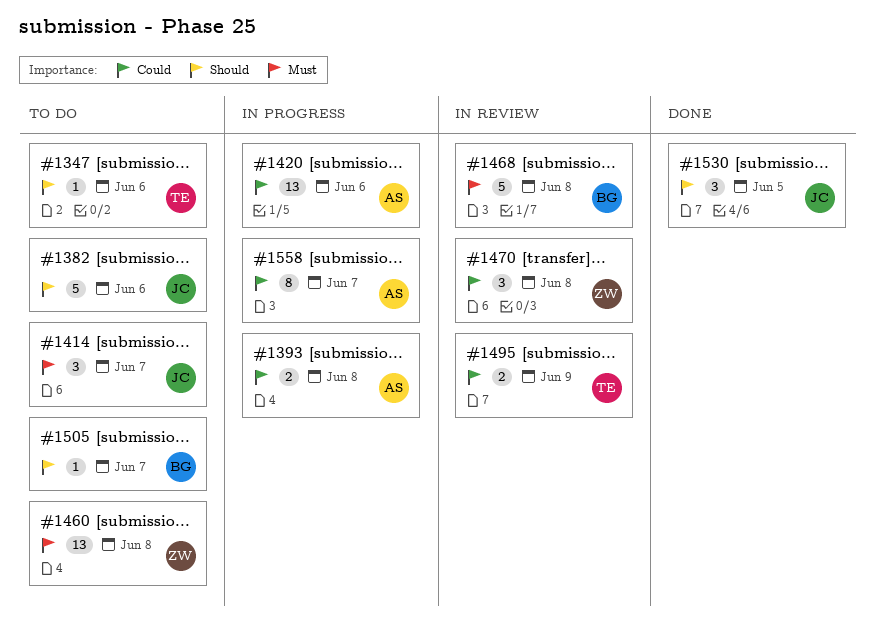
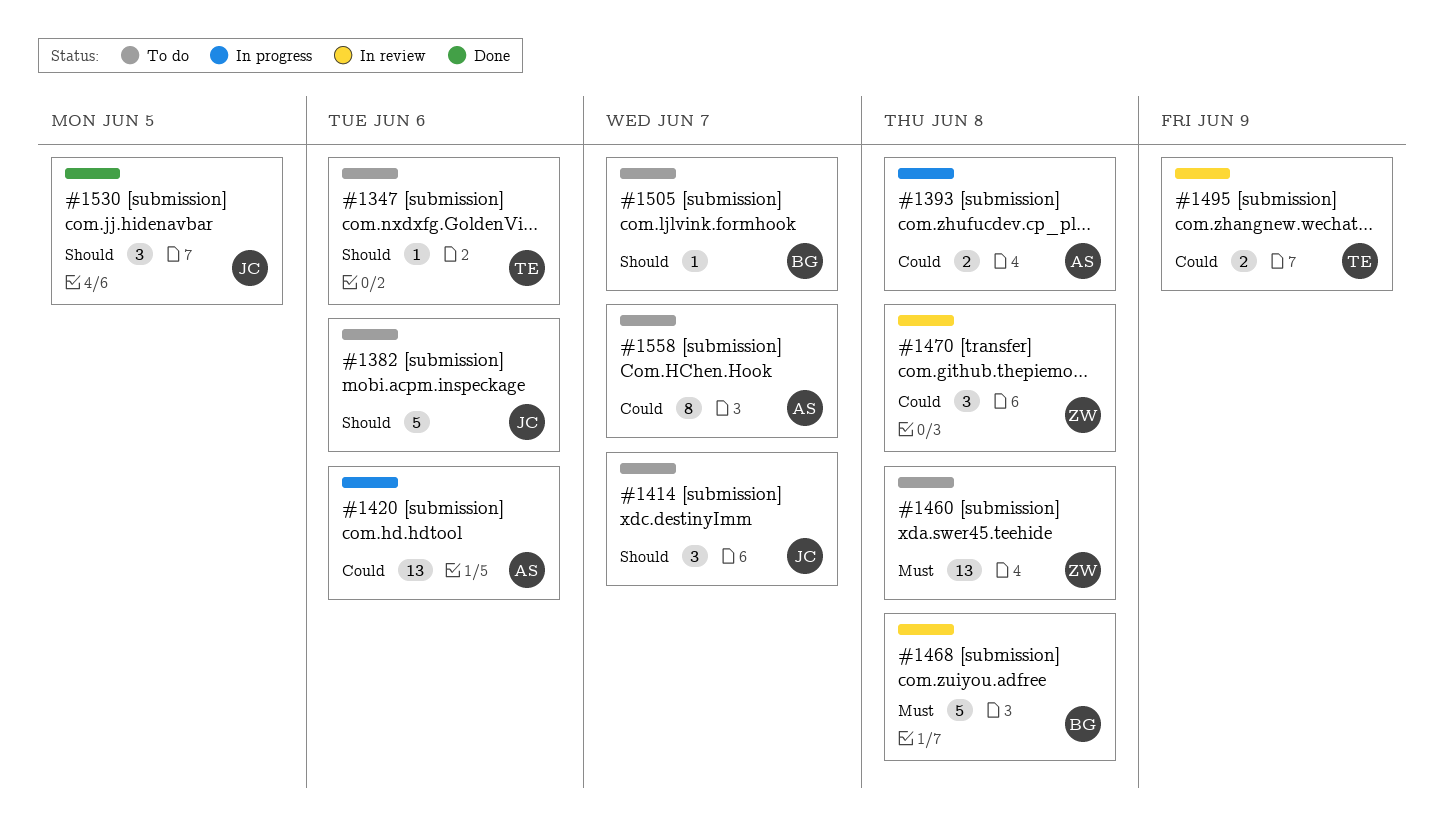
#1414, priority: Must -> Should
#1558, status: In progress -> To do

